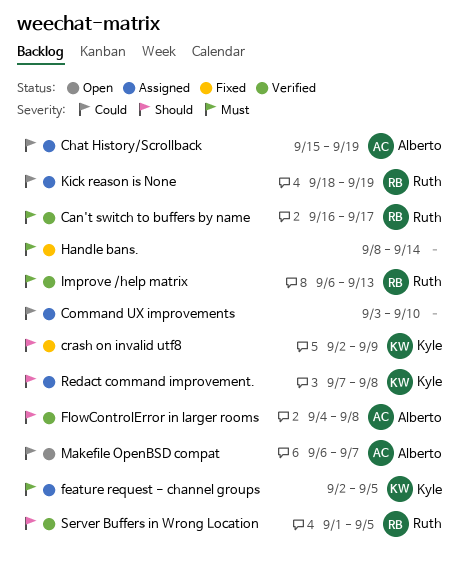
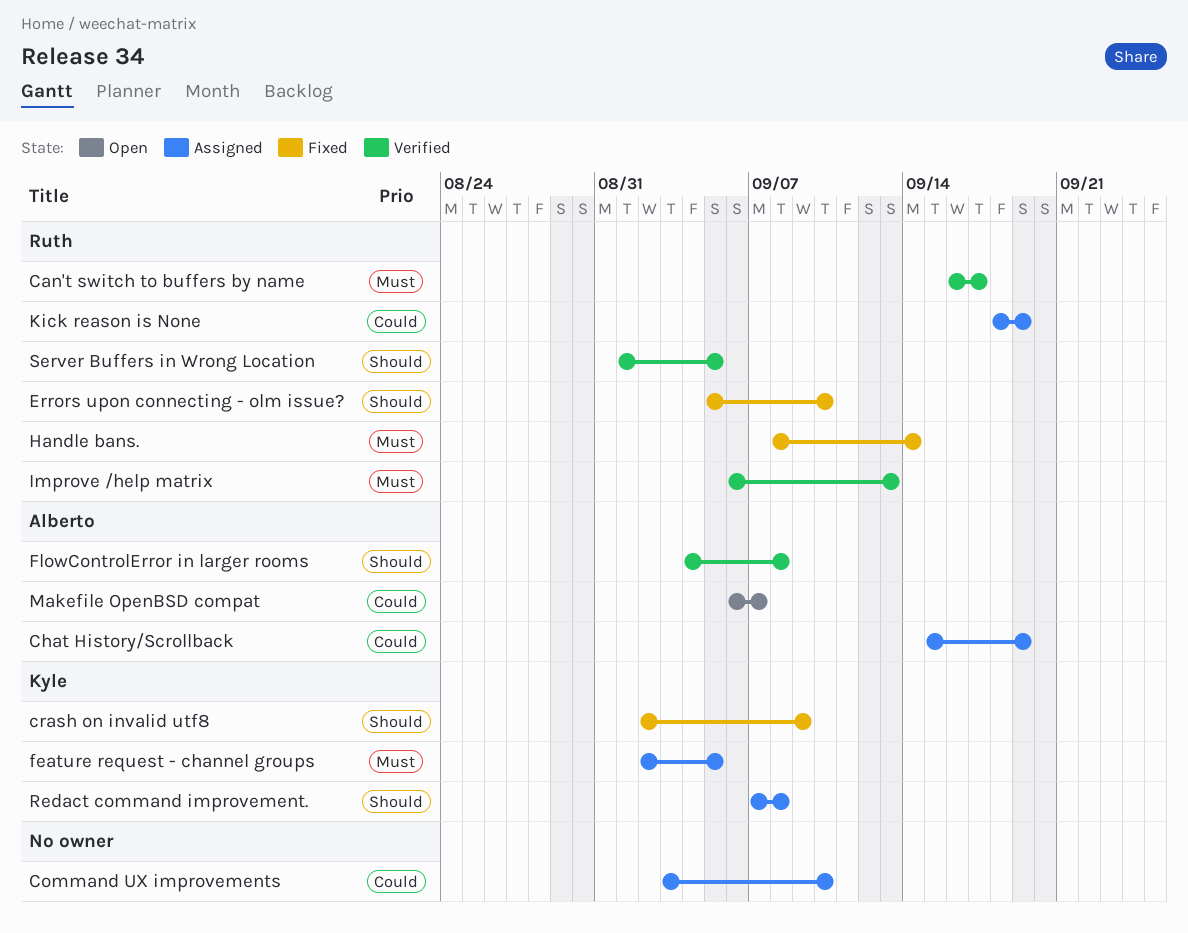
Errors upon connecting - olm issue?: none -> present
Handle bans., owner: none -> Ruth

